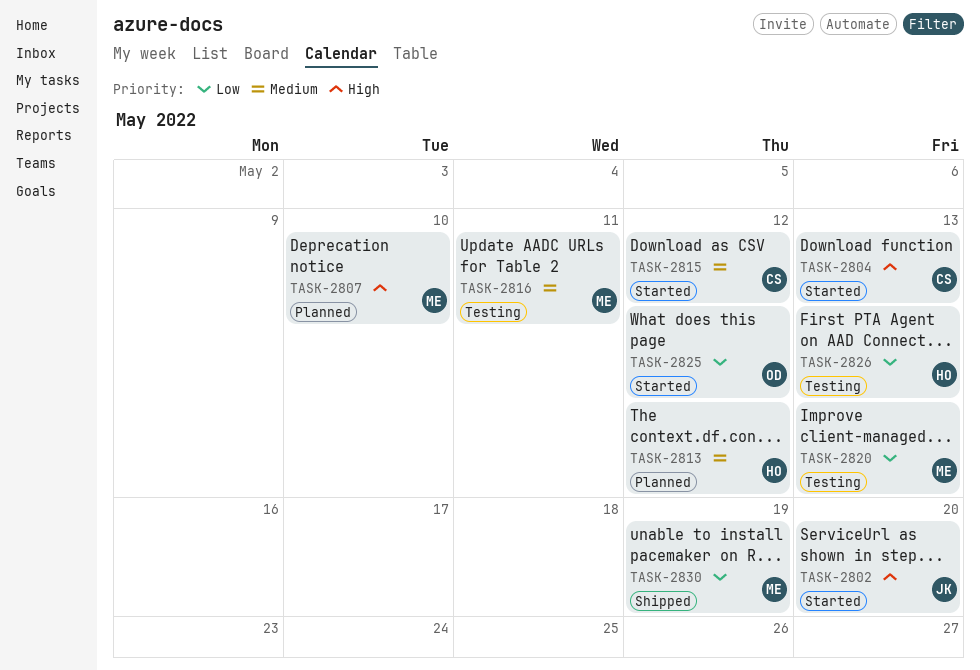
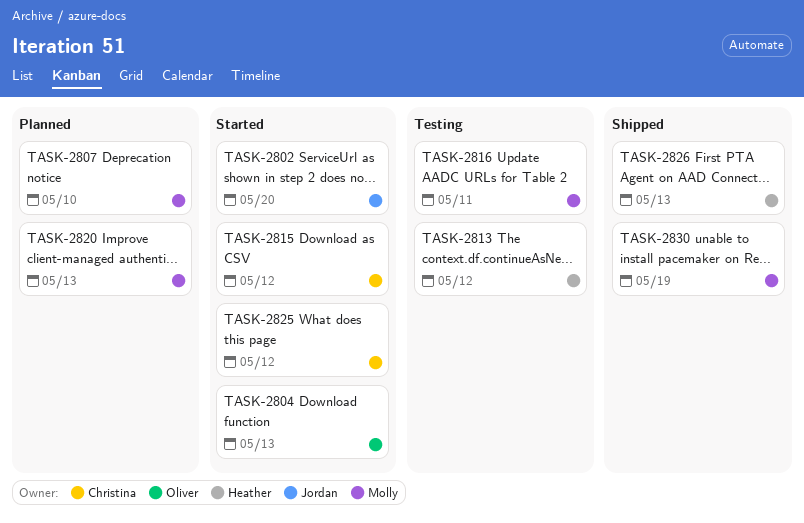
TASK-2804, owner: Christina -> Oliver
TASK-2813, status: Planned -> Testing
TASK-2820, status: Testing -> Planned
TASK-2825, owner: Oliver -> Christina
TASK-2826, status: Testing -> Shipped

